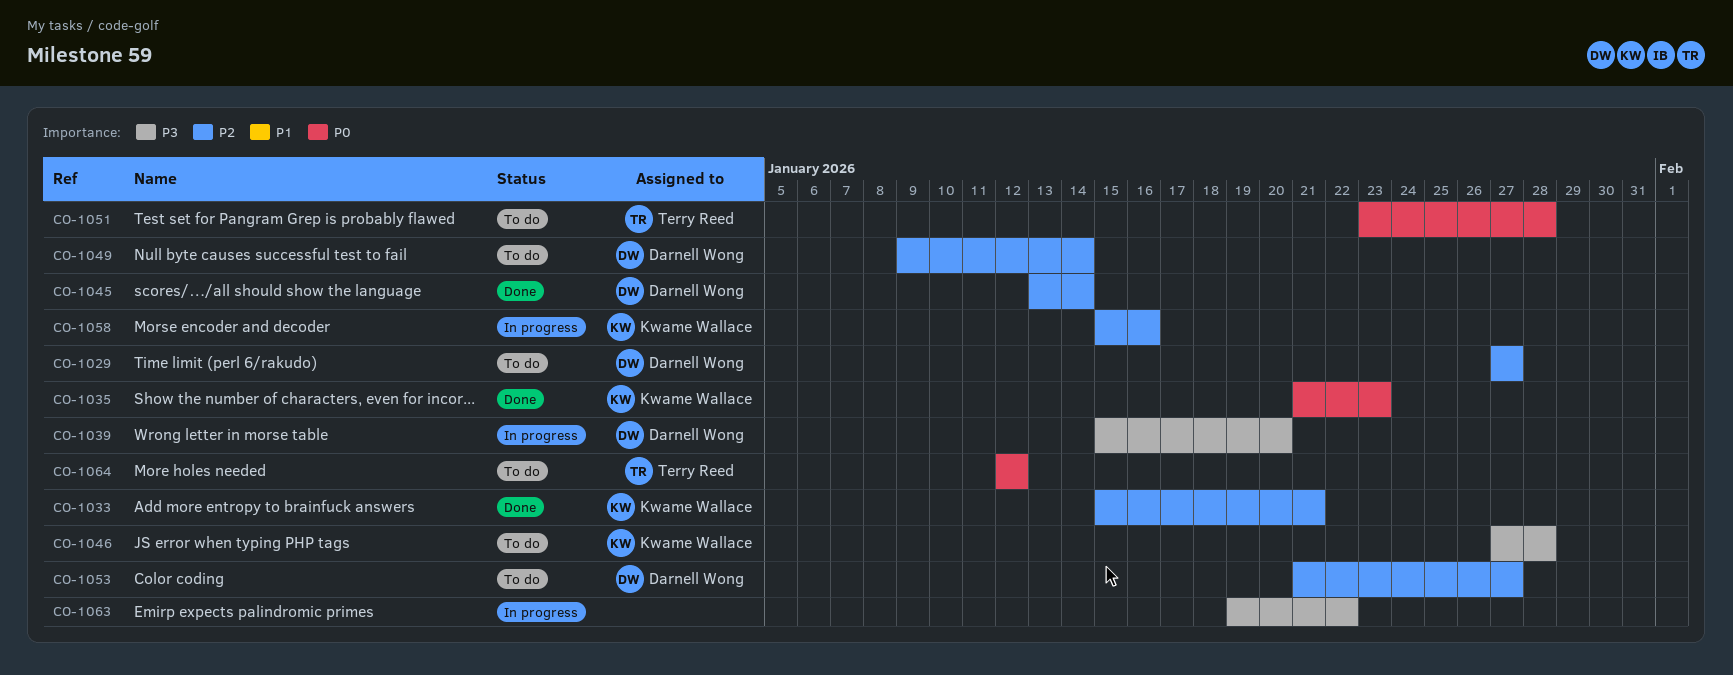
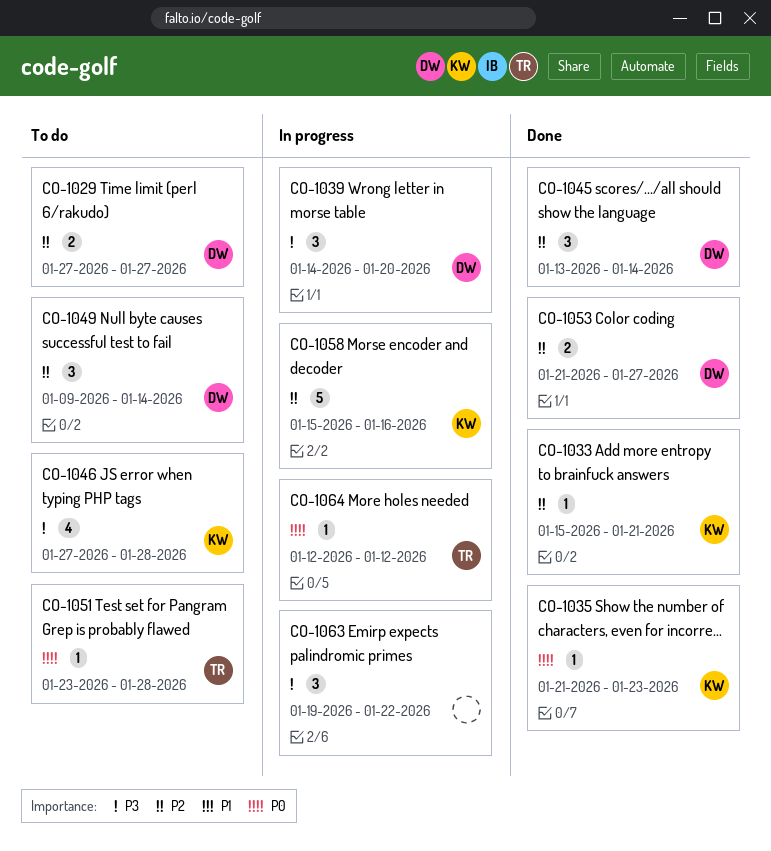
CO-1039, start: Jan 15 -> Jan 14
CO-1053, status: To do -> Done
CO-1064, status: To do -> In progress

